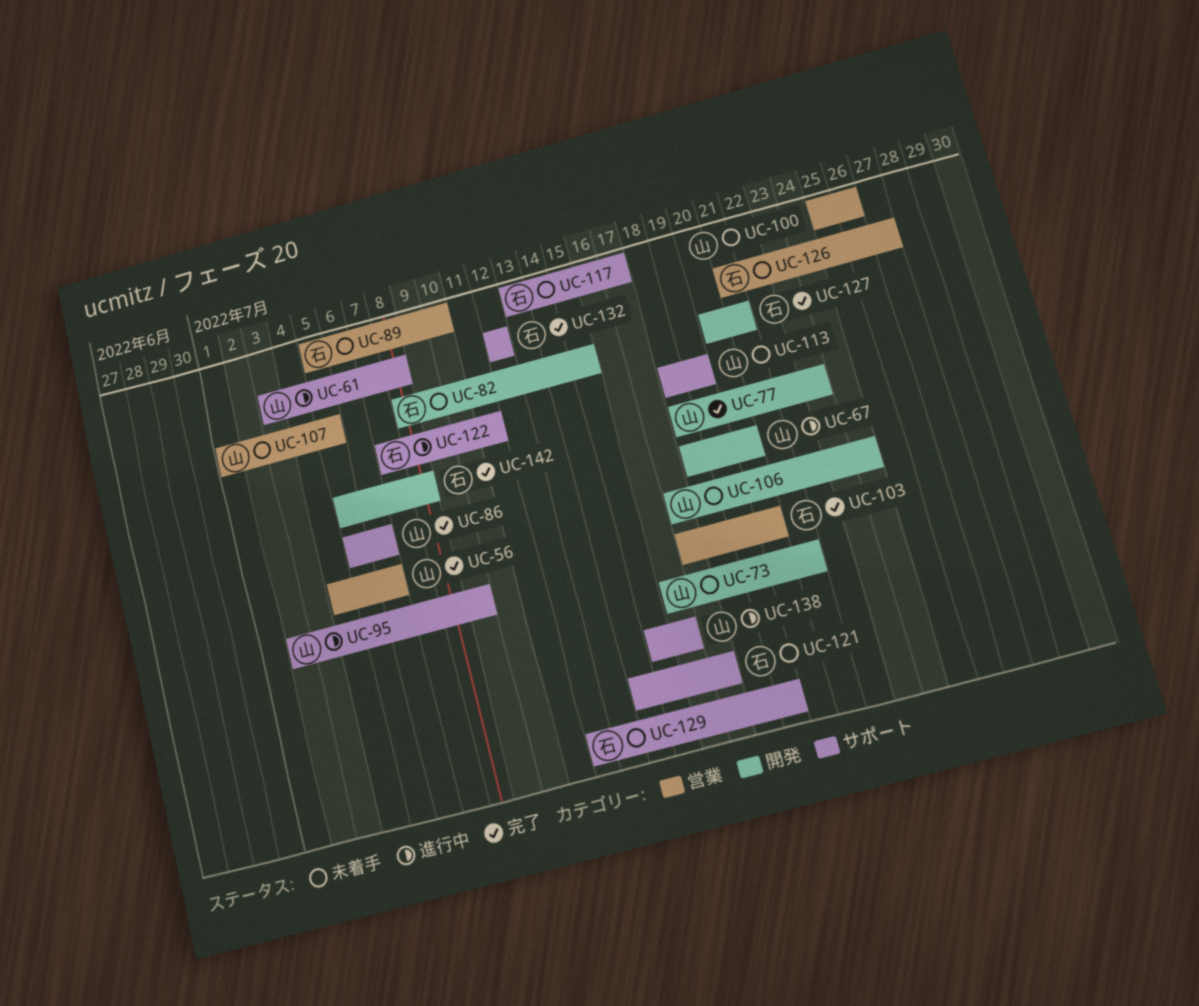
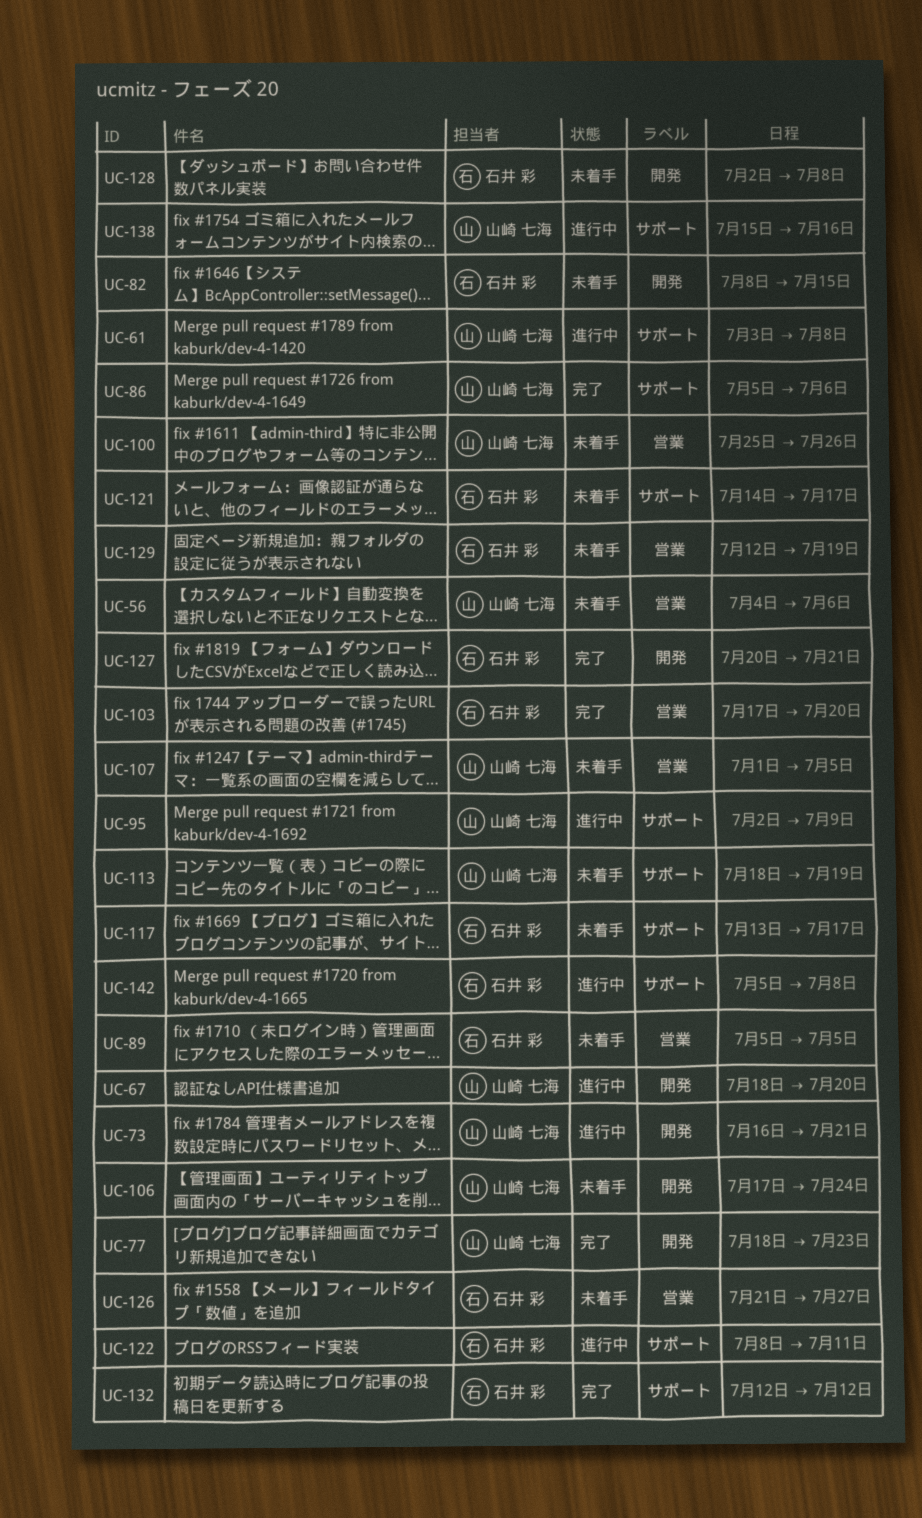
UC-56, status: 完了 -> 未着手
UC-73, status: 未着手 -> 進行中
UC-89, due: Jul 10 -> Jul 5
UC-122, start: Jul 7 -> Jul 8
UC-128: none -> present
UC-129, label: サポート -> 営業
UC-142, status: 完了 -> 進行中
UC-142, label: 開発 -> サポート

